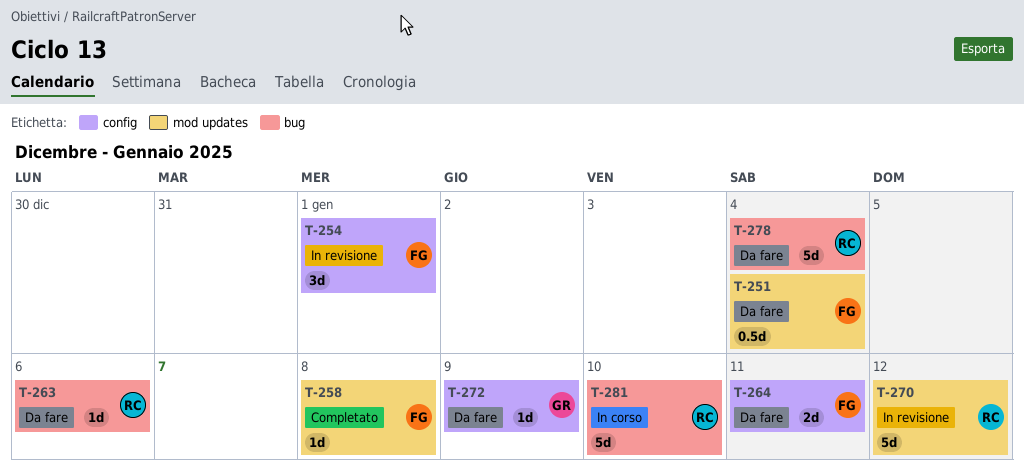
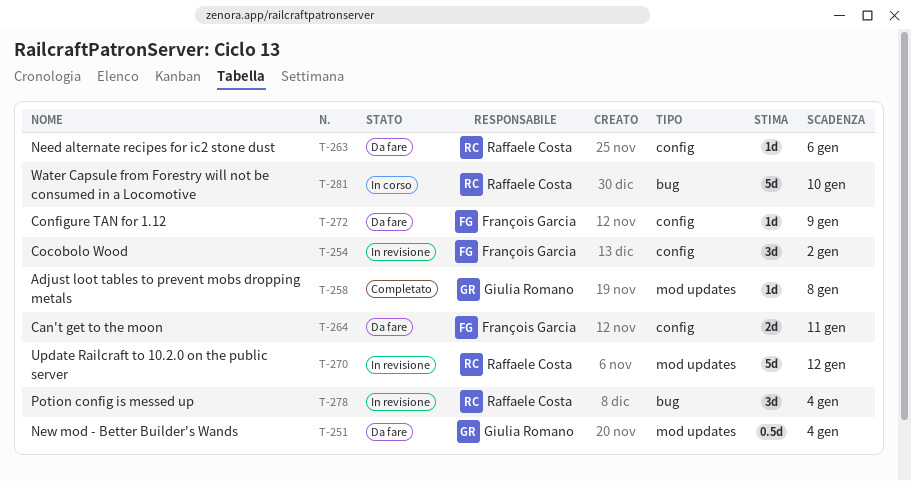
T-251, owner: François Garcia -> Giulia Romano
T-254, due: Jan 1 -> Jan 2
T-258, owner: François Garcia -> Giulia Romano
T-263, label: bug -> config
T-272, owner: Giulia Romano -> François Garcia
T-278, status: Da fare -> In revisione
T-278, estimate: 5d -> 3d

